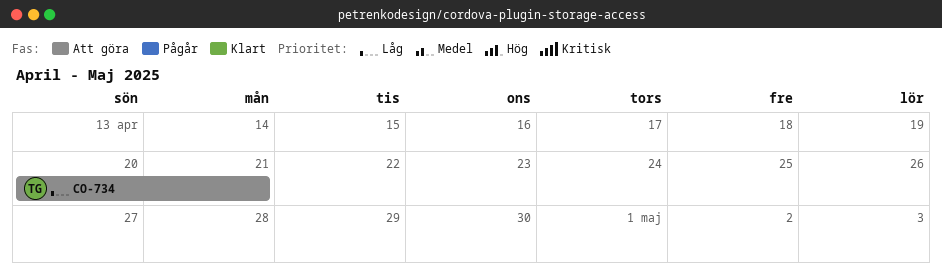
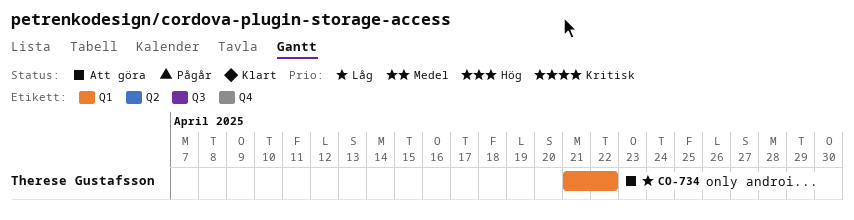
CO-734, start: Apr 20 -> Apr 21
CO-734, due: Apr 21 -> Apr 22

